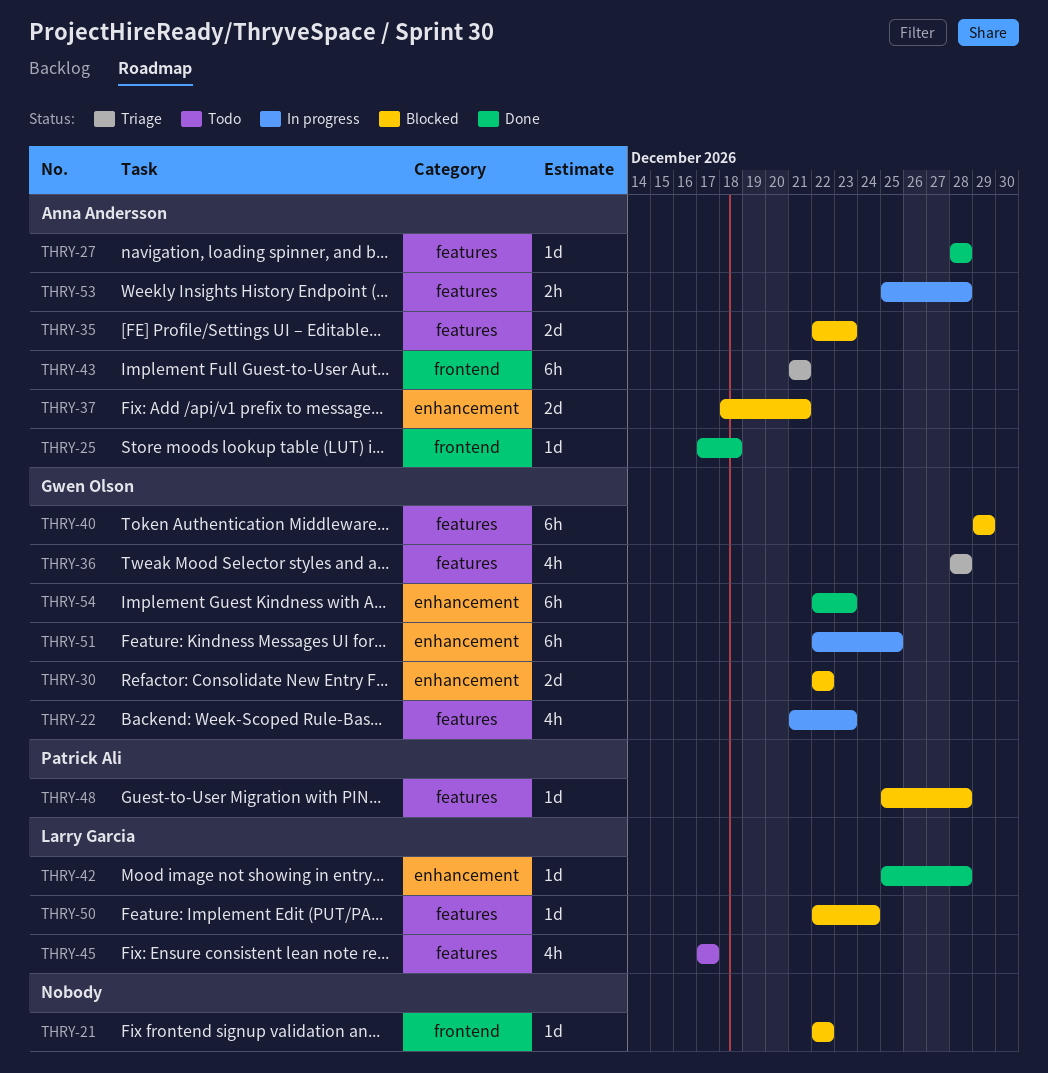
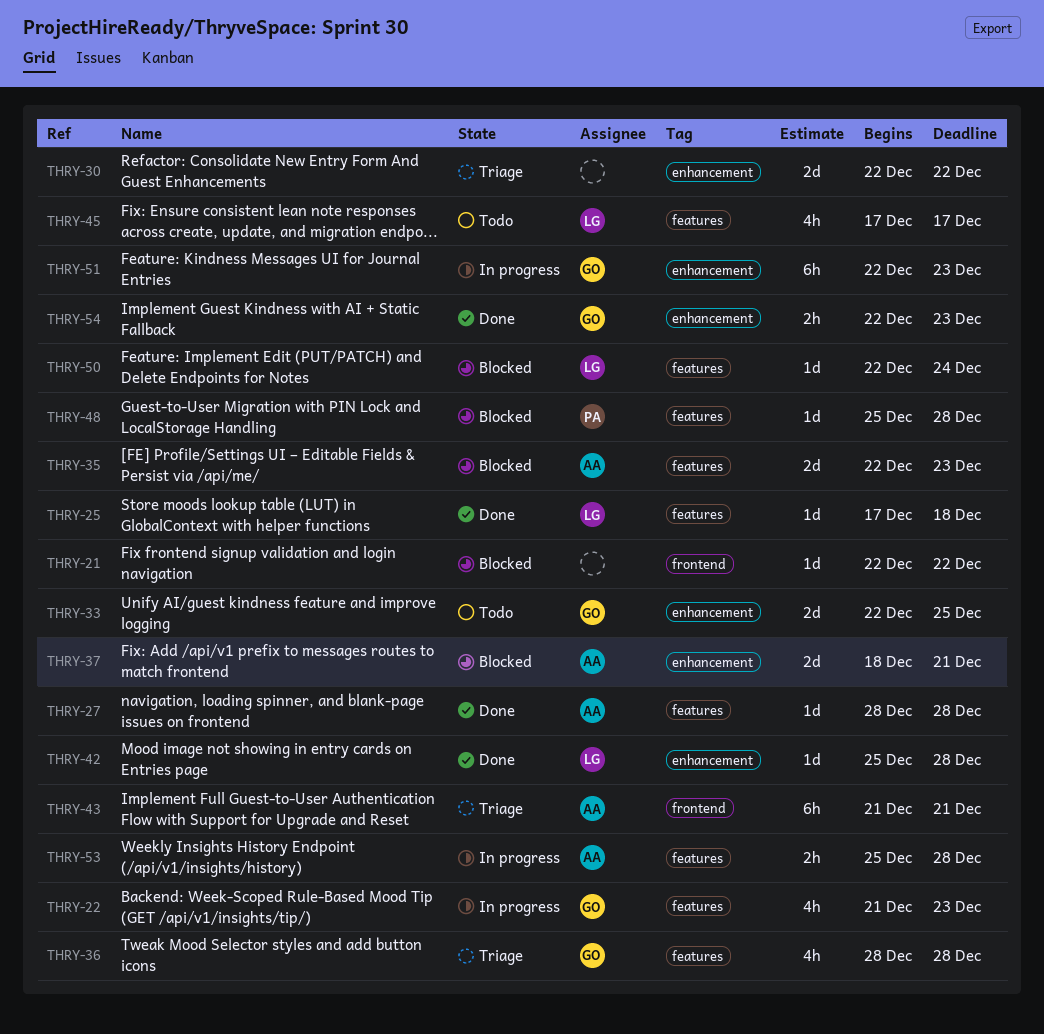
THRY-25, owner: Anna Andersson -> Larry Garcia
THRY-25, label: frontend -> features
THRY-30, status: Blocked -> Triage
THRY-30, owner: Gwen Olson -> none
THRY-33: none -> present
THRY-40: present -> none
THRY-51, due: Dec 25 -> Dec 23
THRY-54, estimate: 6h -> 2h

